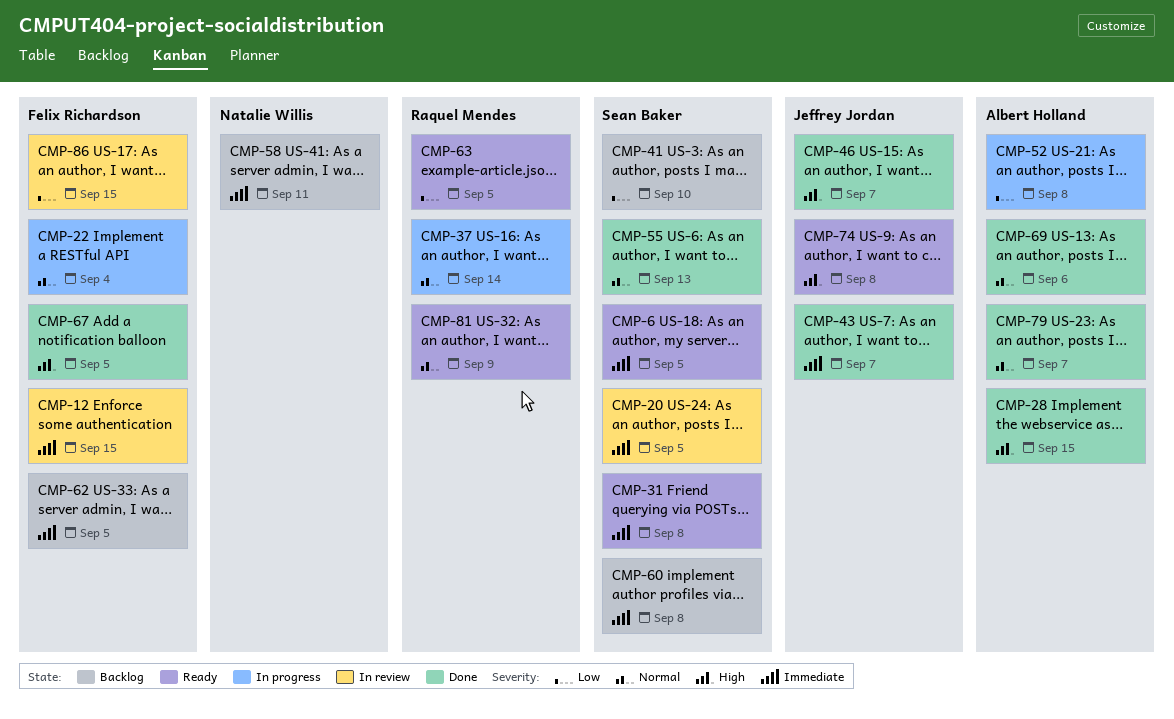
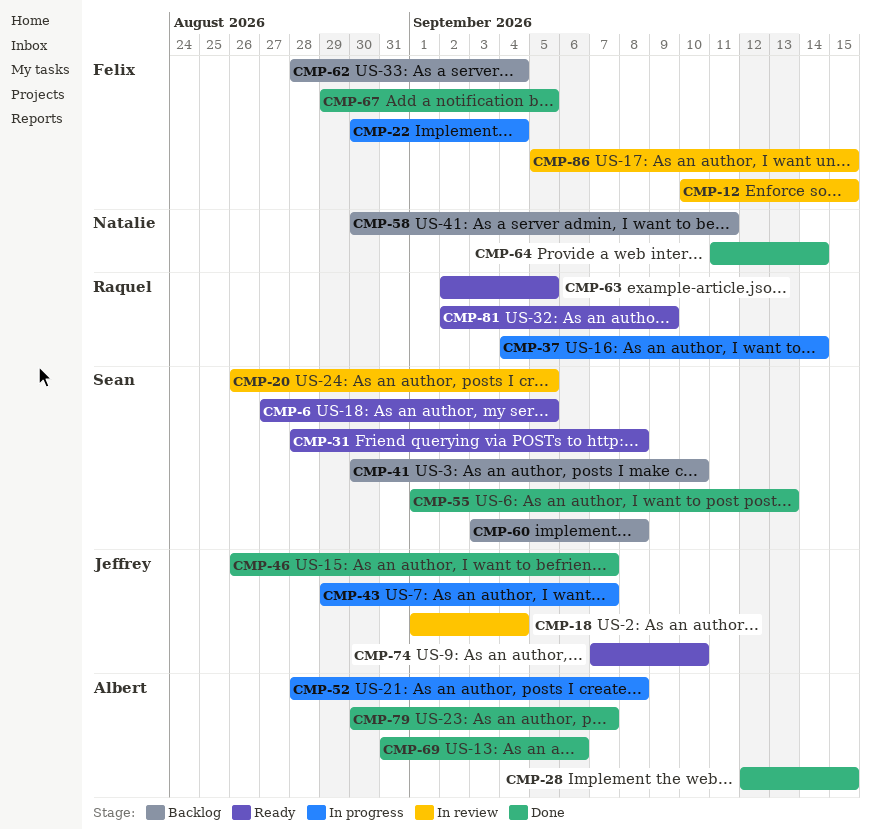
CMP-18: none -> present
CMP-43, status: Done -> In progress
CMP-62, due: Sep 5 -> Sep 4
CMP-64: none -> present
CMP-74, due: Sep 8 -> Sep 10

